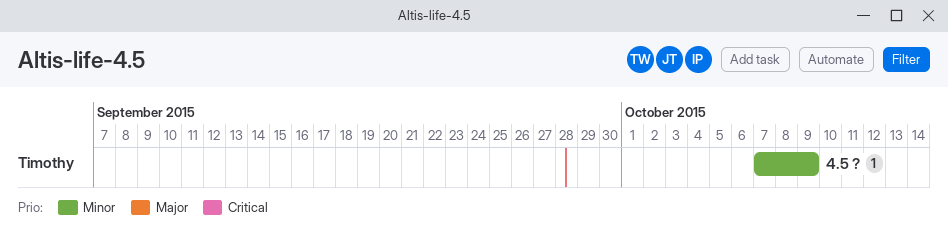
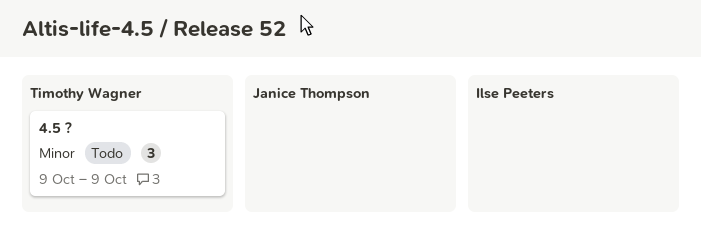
4.5 ?, estimate: 1 -> 3
4.5 ?, start: Oct 7 -> Oct 9

